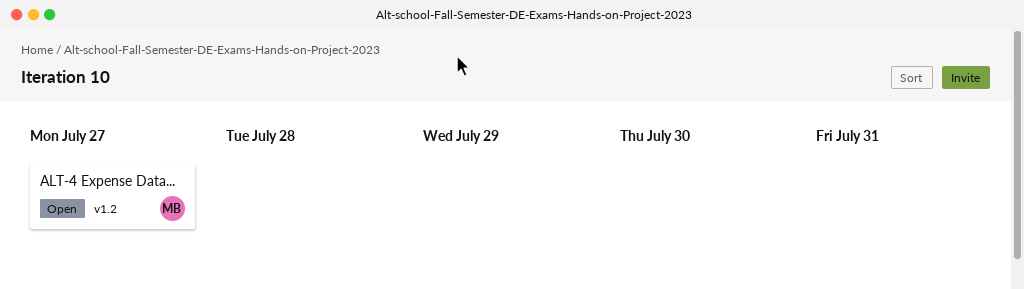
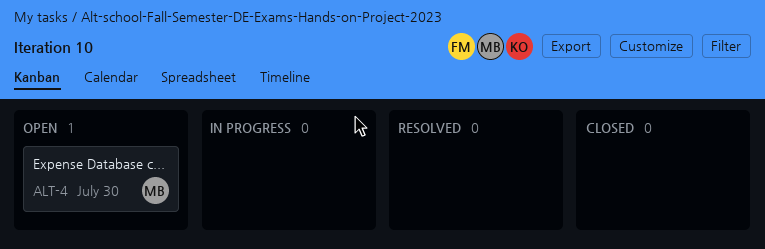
ALT-4, due: Jul 27 -> Jul 30

